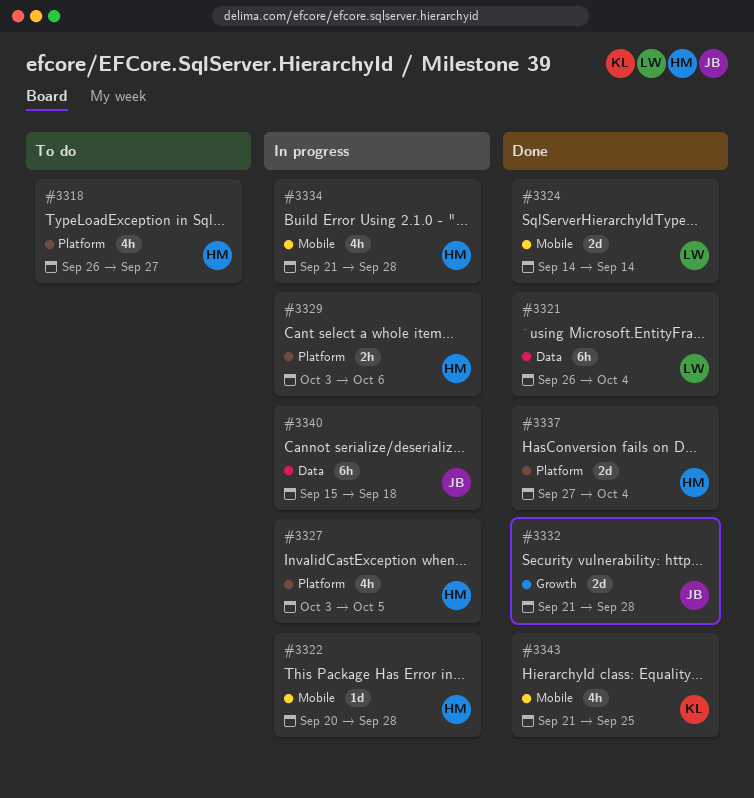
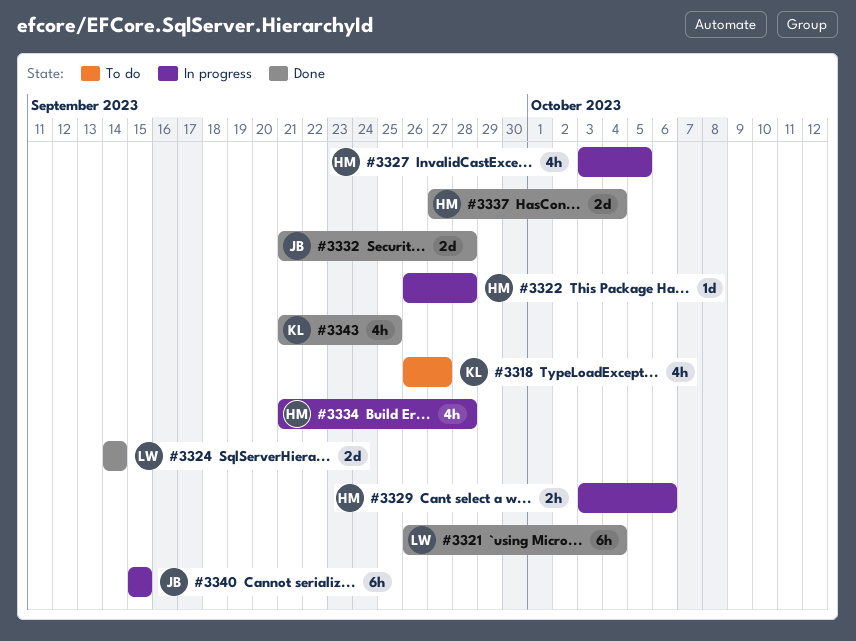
#3318, owner: HM -> KL
#3322, start: Sep 20 -> Sep 26
#3340, due: Sep 18 -> Sep 15

